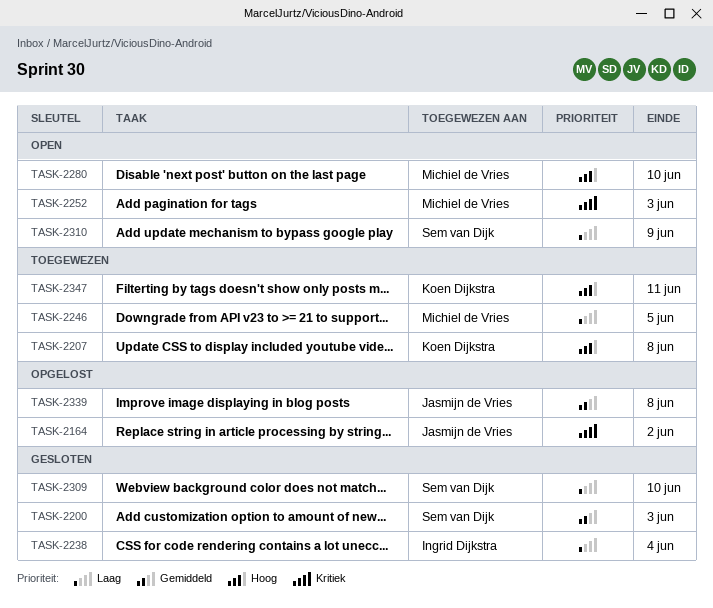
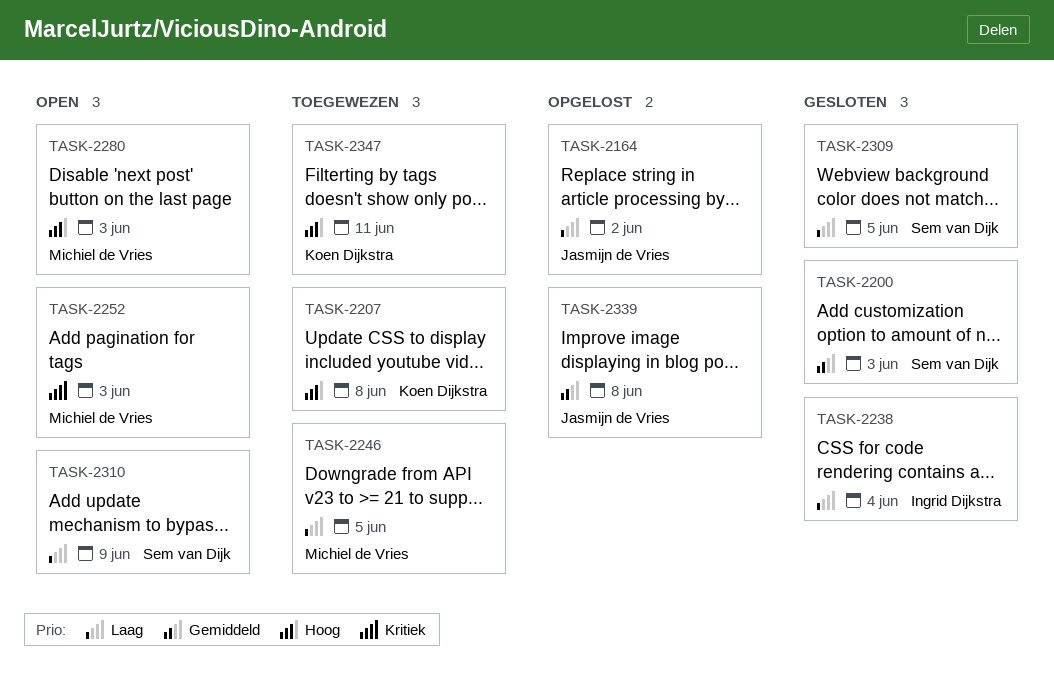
TASK-2164, priority: Kritiek -> Laag
TASK-2280, due: Jun 10 -> Jun 3
TASK-2309, due: Jun 10 -> Jun 5

